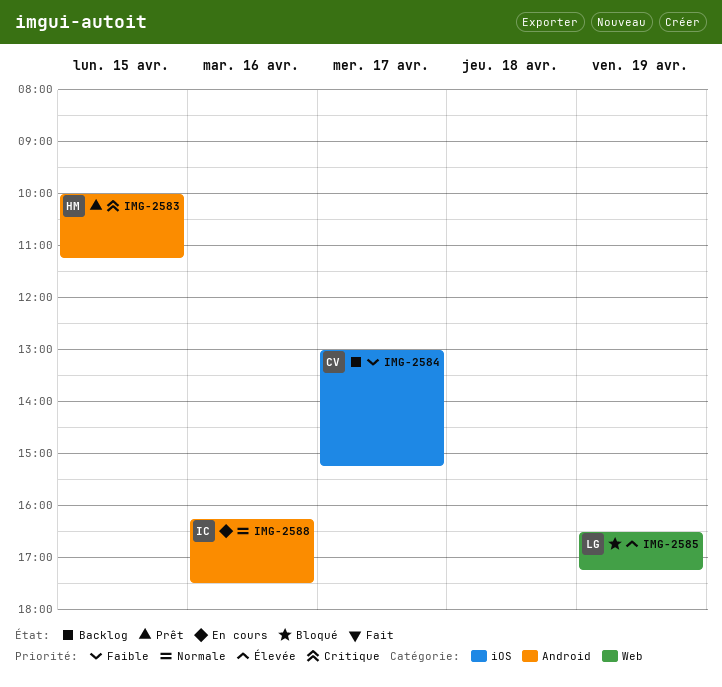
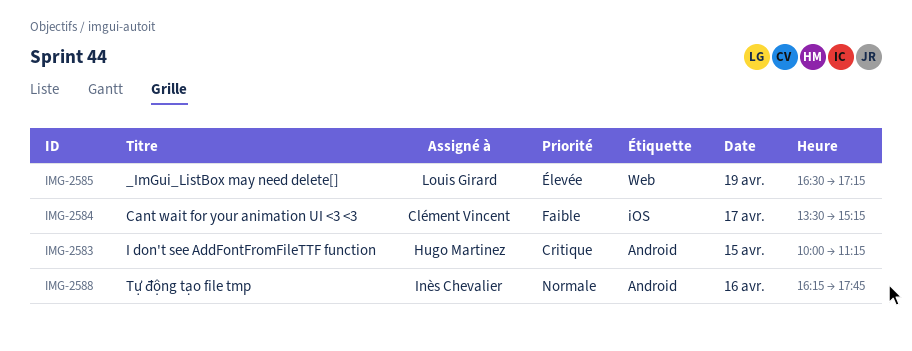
IMG-2584, begins: 13:00 -> 13:30
IMG-2588, ends: 17:30 -> 17:45

